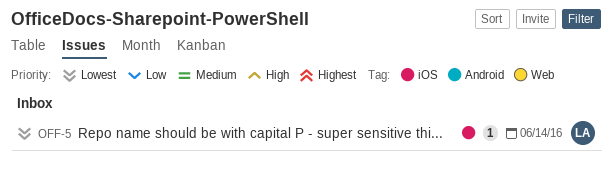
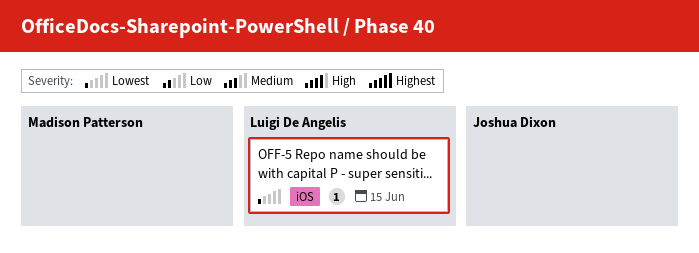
OFF-5, due: Jun 14 -> Jun 15

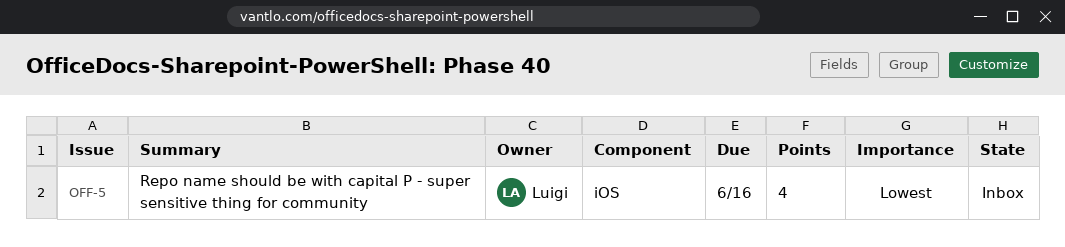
OFF-5, estimate: 1 -> 4
OFF-5, due: Jun 15 -> Jun 16

